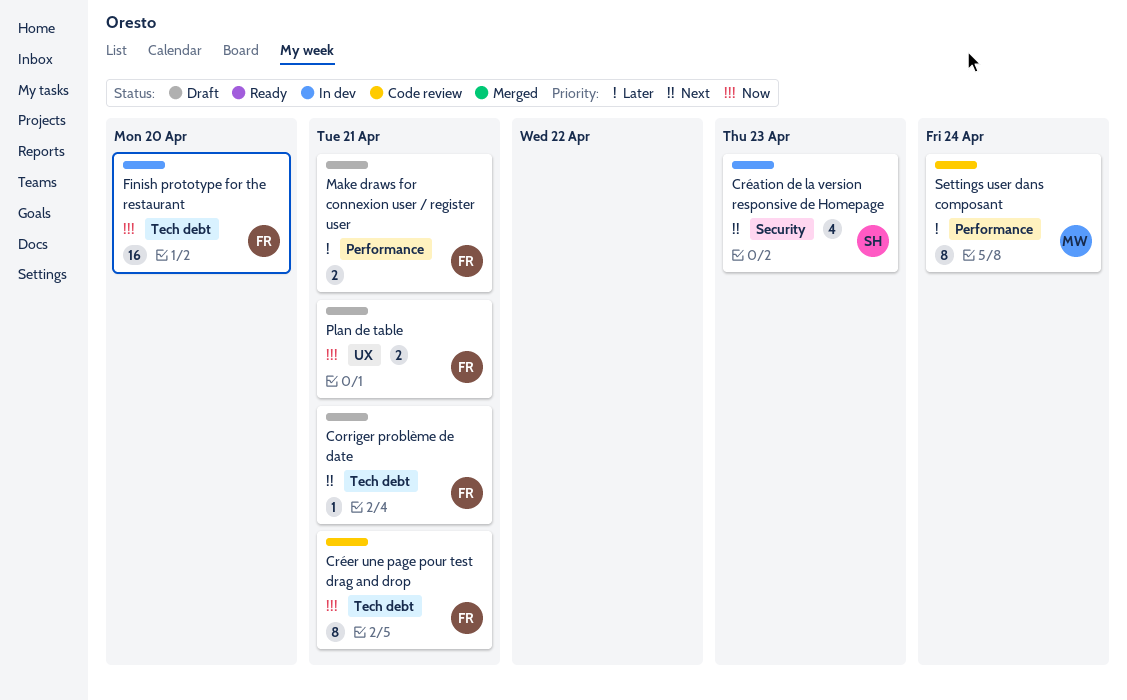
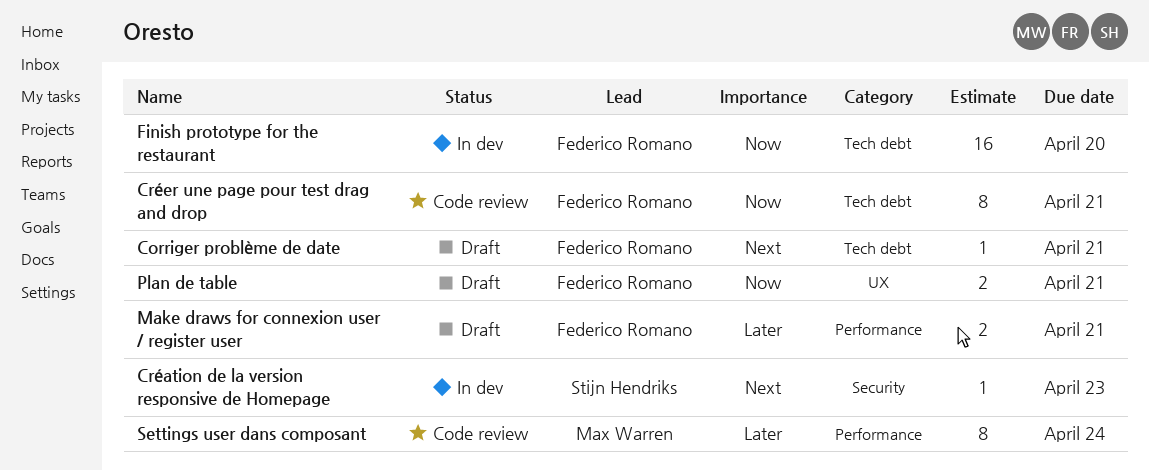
Création de la version responsive de Homepage, estimate: 4 -> 1

